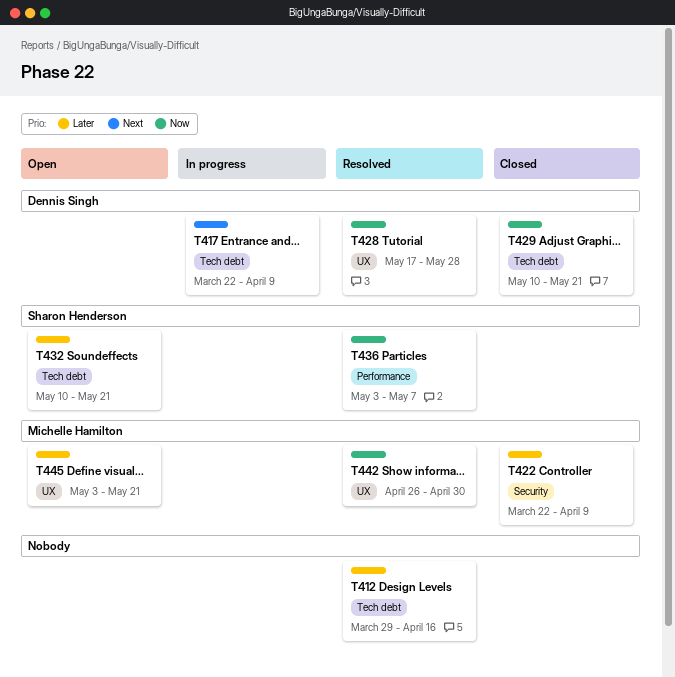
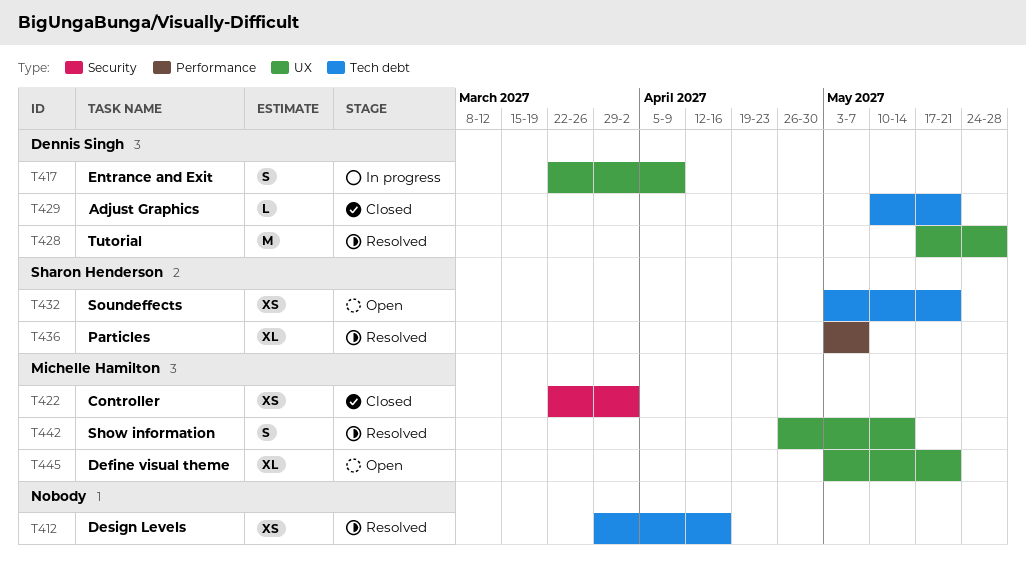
T417, label: Tech debt -> UX
T422, due: Apr 9 -> Apr 2
T432, start: May 10 -> May 3
T442, due: Apr 30 -> May 14

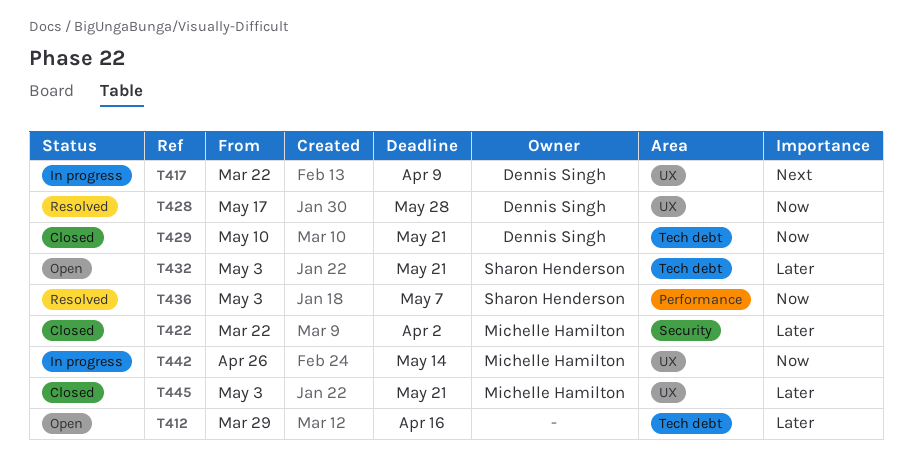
T412, status: Resolved -> Open
T442, status: Resolved -> In progress
T445, status: Open -> Closed

